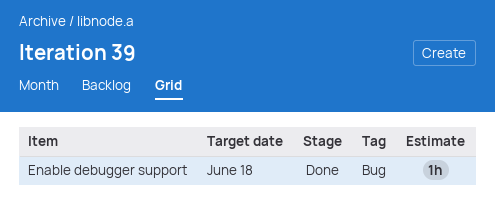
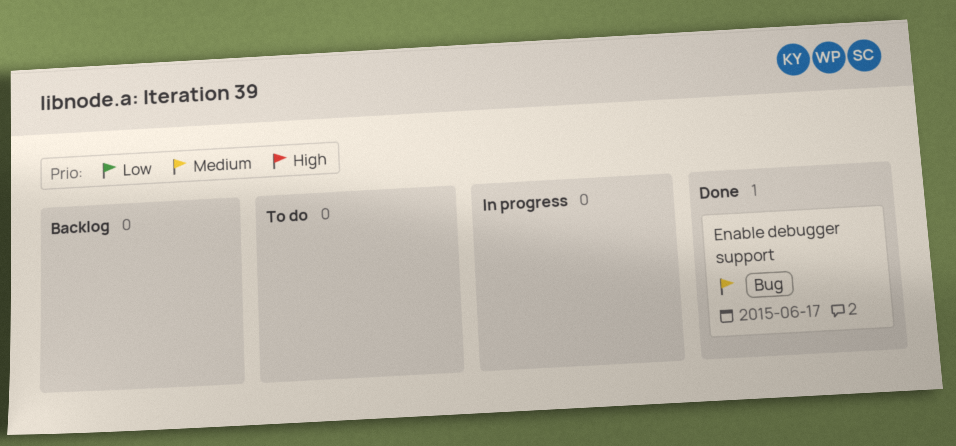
Enable debugger support, due: Jun 18 -> Jun 17

